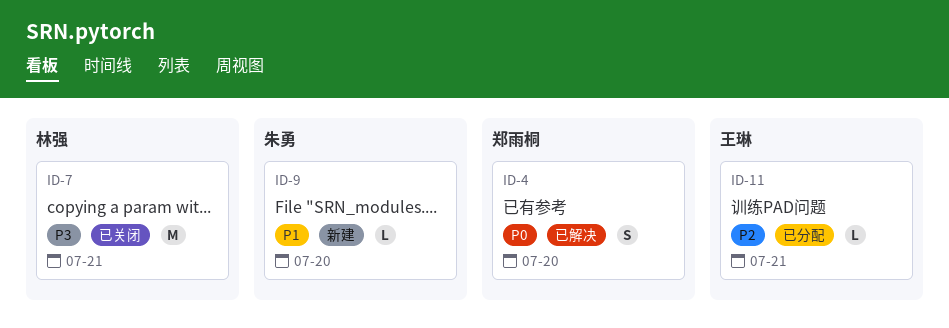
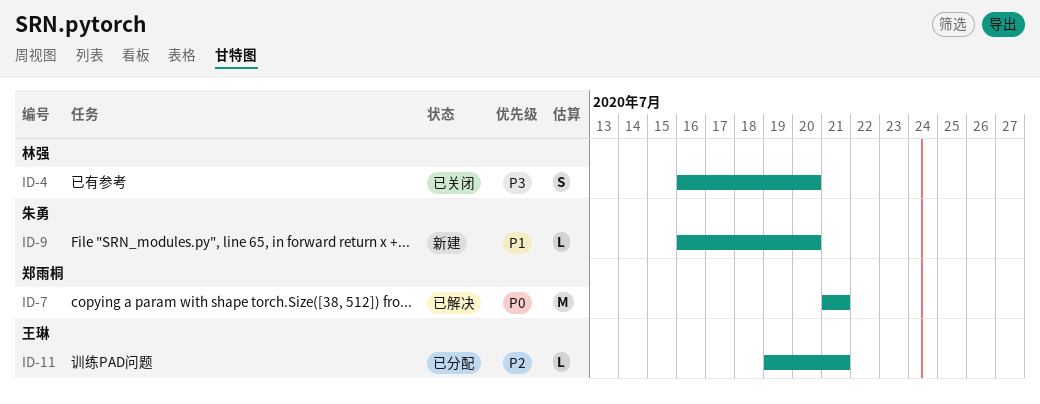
ID-4, status: 已解决 -> 已关闭
ID-4, owner: 郑雨桐 -> 林强
ID-4, priority: P0 -> P3
ID-7, status: 已关闭 -> 已解决
ID-7, owner: 林强 -> 郑雨桐
ID-7, priority: P3 -> P0

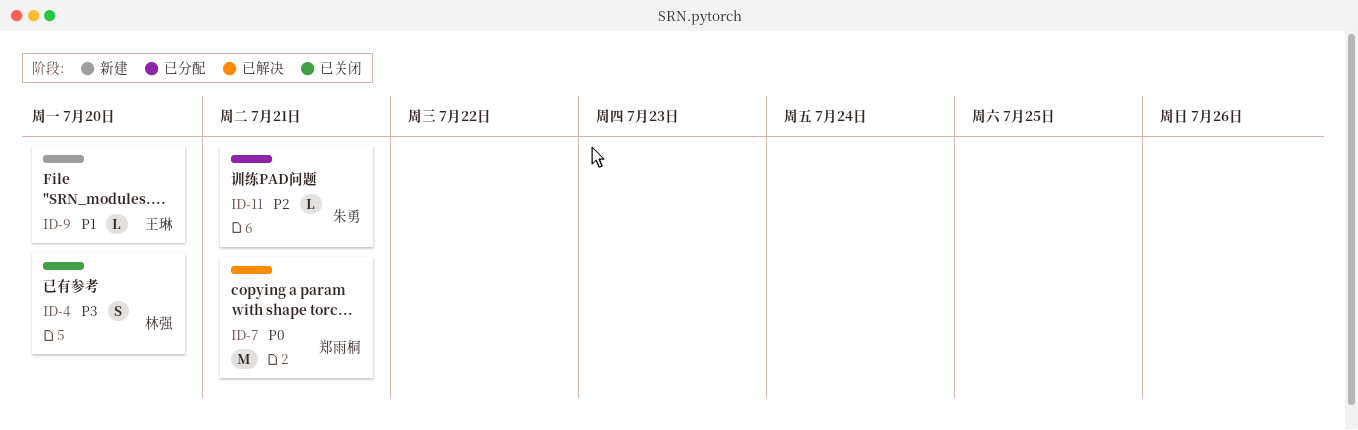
ID-9, owner: 朱勇 -> 王琳
ID-11, owner: 王琳 -> 朱勇

